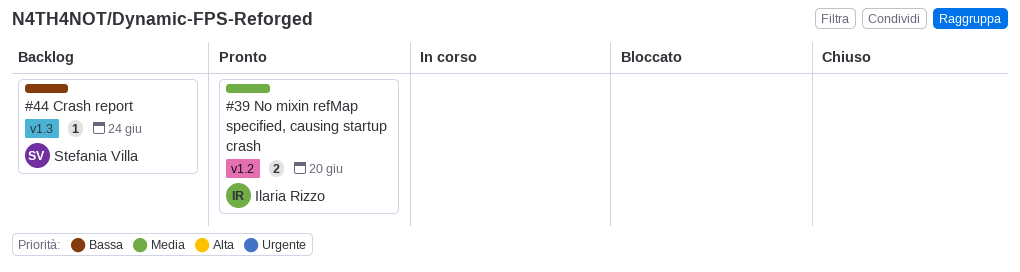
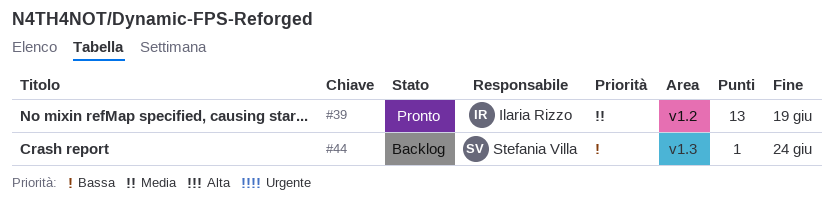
#39, estimate: 2 -> 13
#39, due: Jun 20 -> Jun 19

